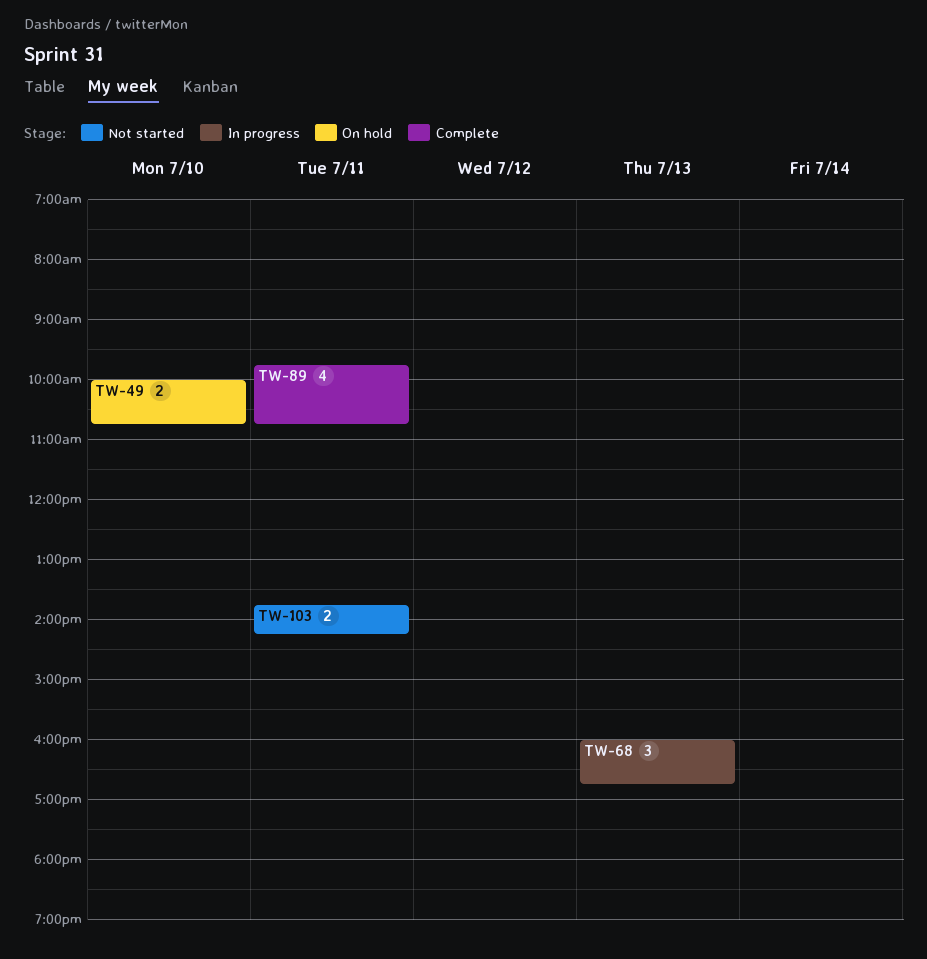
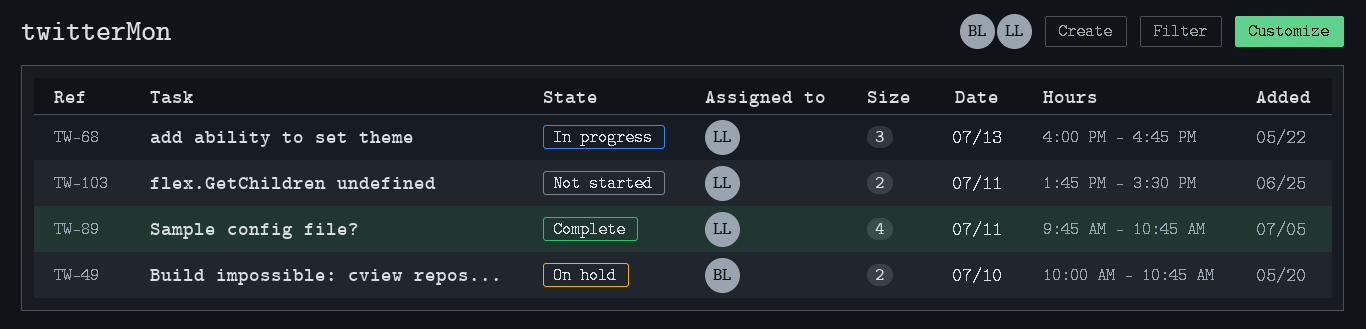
TW-103, ends: 14:15 -> 15:30

